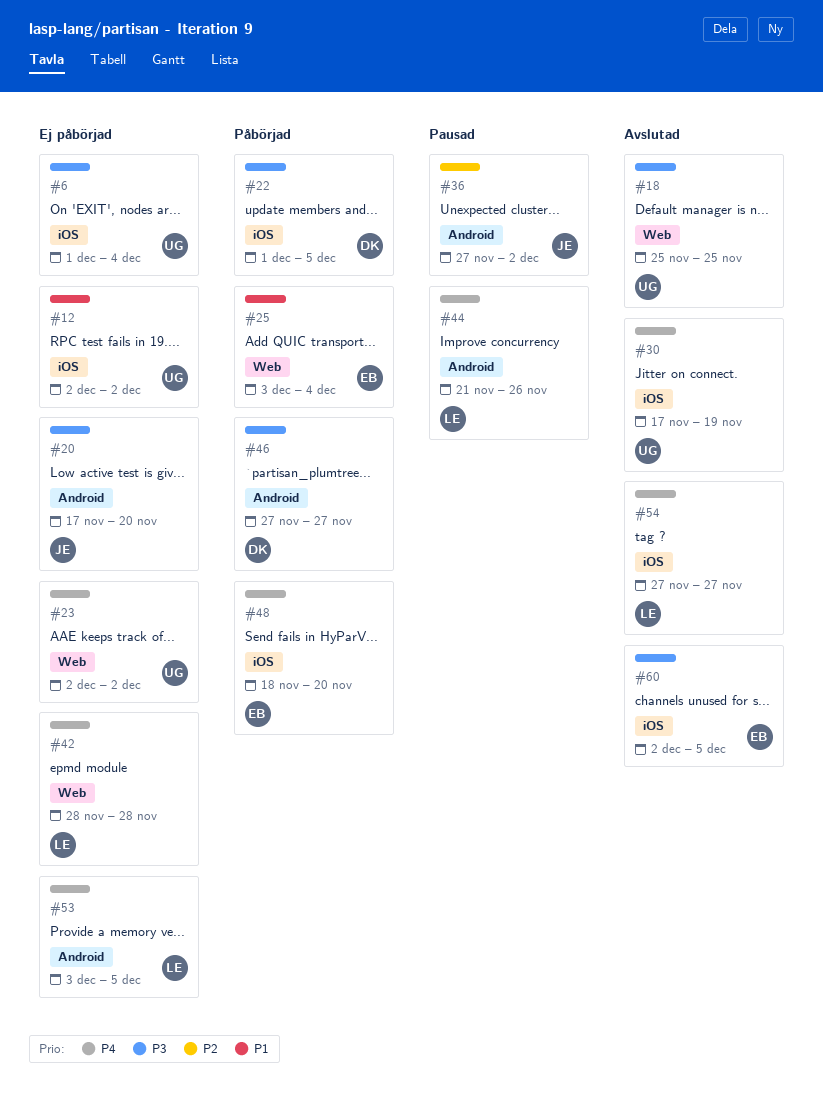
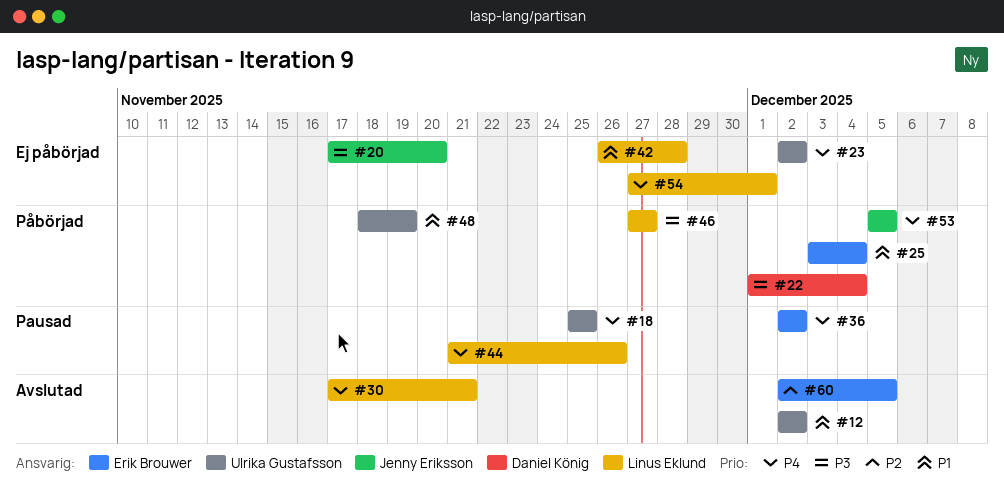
#6: present -> none
#12, status: Ej påbörjad -> Avslutad
#18, status: Avslutad -> Pausad
#18, priority: P3 -> P4
#22, due: Dec 5 -> Dec 4
#30, owner: Ulrika Gustafsson -> Linus Eklund
#30, due: Nov 19 -> Nov 21
#36, owner: Jenny Eriksson -> Erik Brouwer
#36, priority: P2 -> P4
#36, start: Nov 27 -> Dec 2
#42, priority: P4 -> P1
#42, start: Nov 28 -> Nov 26
#46, owner: Daniel König -> Linus Eklund
#48, owner: Erik Brouwer -> Ulrika Gustafsson
#48, priority: P4 -> P1
#48, due: Nov 20 -> Nov 19
#53, status: Ej påbörjad -> Påbörjad
#53, owner: Linus Eklund -> Jenny Eriksson
#53, start: Dec 3 -> Dec 5
#54, status: Avslutad -> Ej påbörjad
#54, due: Nov 27 -> Dec 1
#60, priority: P3 -> P2

